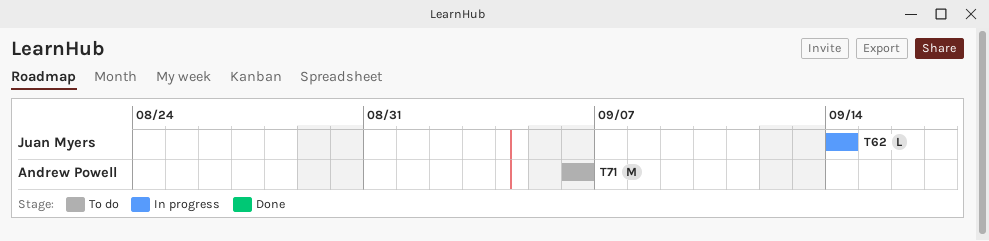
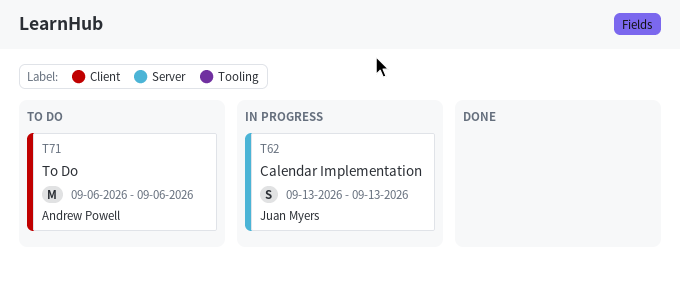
T62, estimate: L -> S
T62, start: Sep 14 -> Sep 13
T62, due: Sep 14 -> Sep 13

